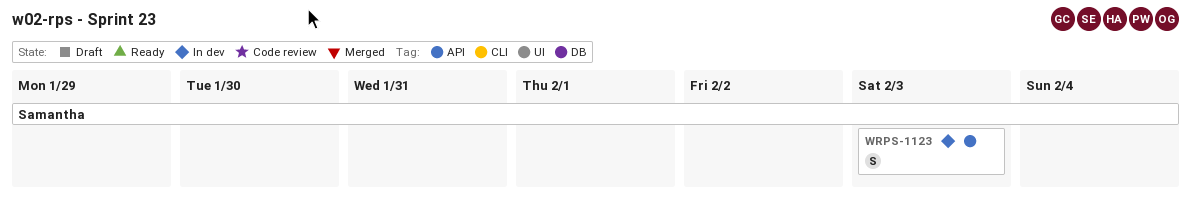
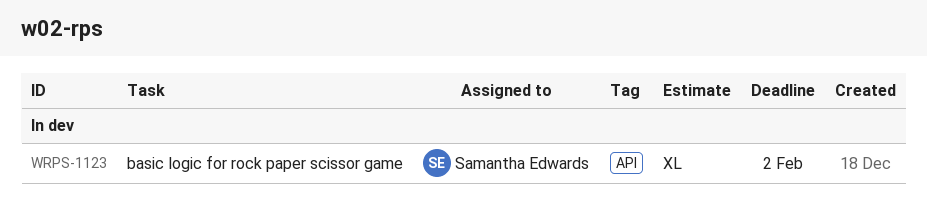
WRPS-1123, estimate: S -> XL
WRPS-1123, due: Feb 3 -> Feb 2

